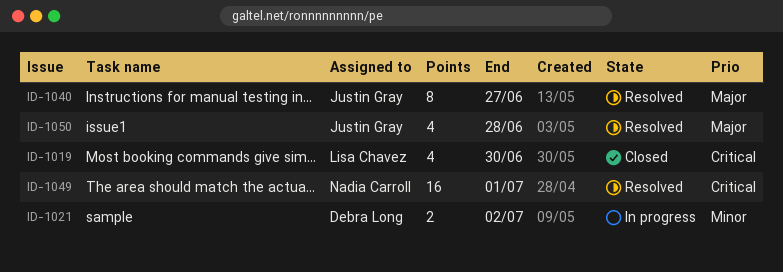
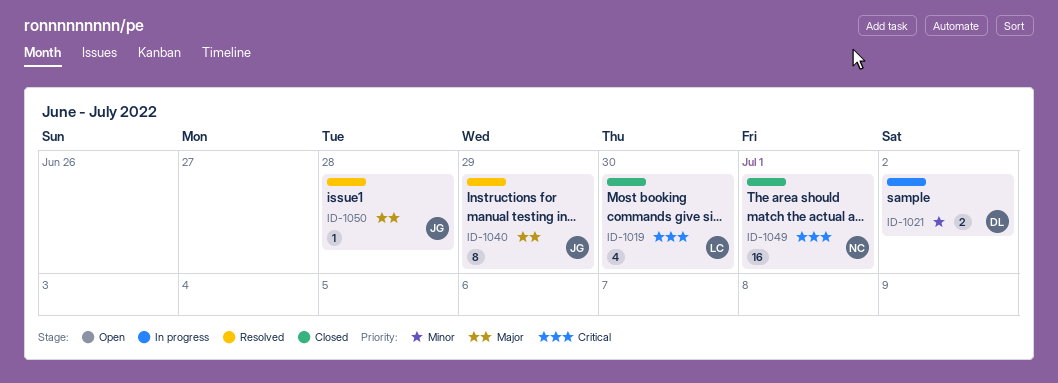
ID-1040, due: Jun 27 -> Jun 29
ID-1049, status: Resolved -> Closed
ID-1050, estimate: 4 -> 1

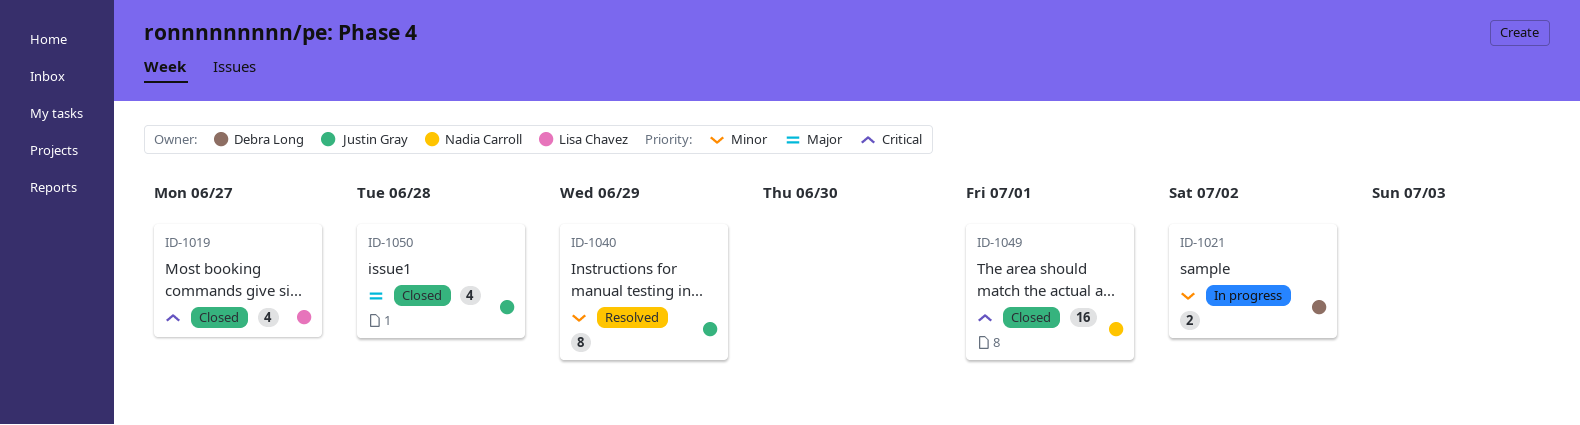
ID-1019, due: Jun 30 -> Jun 27
ID-1040, priority: Major -> Minor
ID-1050, status: Resolved -> Closed
ID-1050, estimate: 1 -> 4

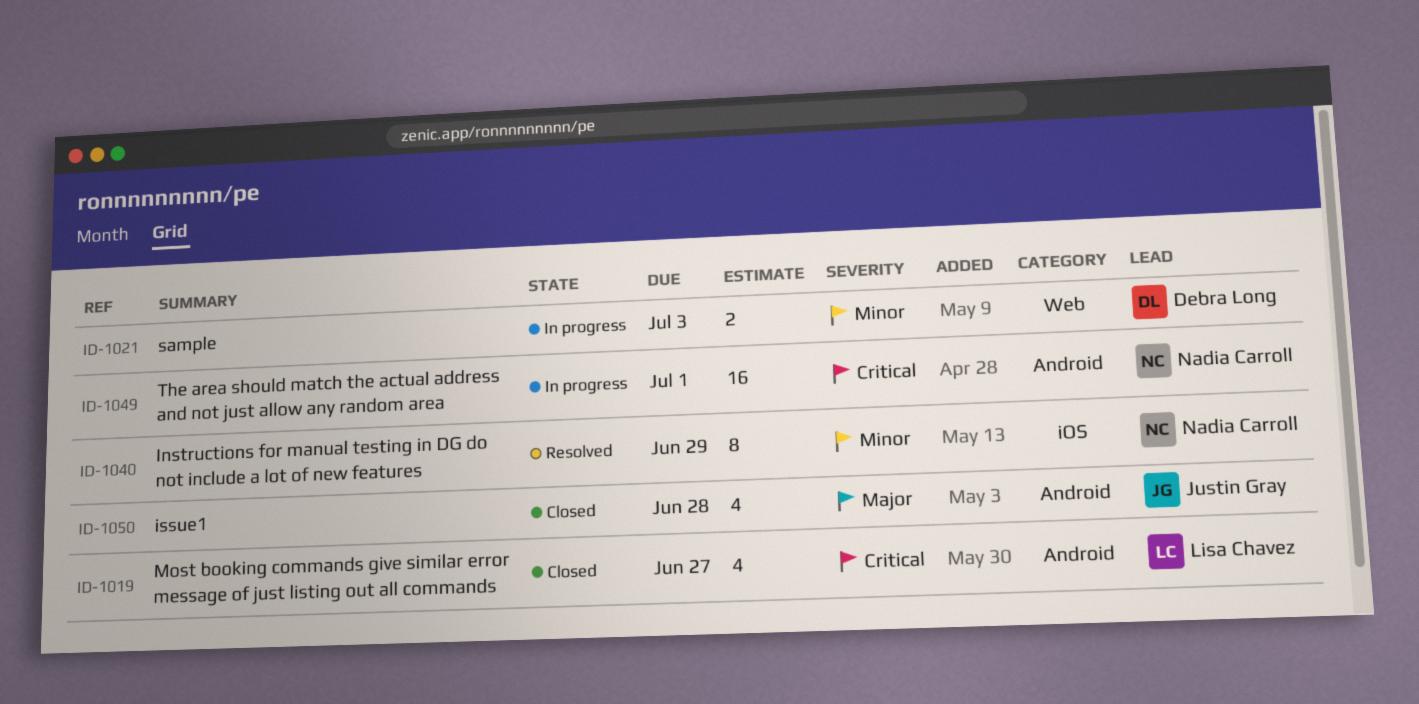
ID-1021, due: Jul 2 -> Jul 3
ID-1040, owner: Justin Gray -> Nadia Carroll
ID-1049, status: Closed -> In progress

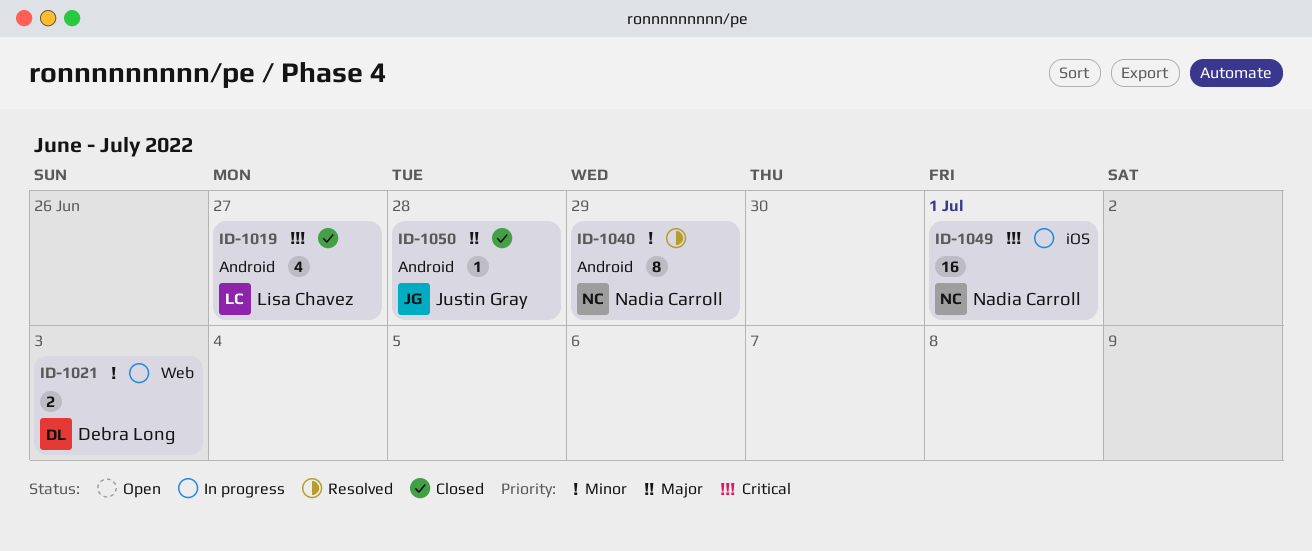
ID-1040, label: iOS -> Android
ID-1049, label: Android -> iOS
ID-1050, estimate: 4 -> 1

